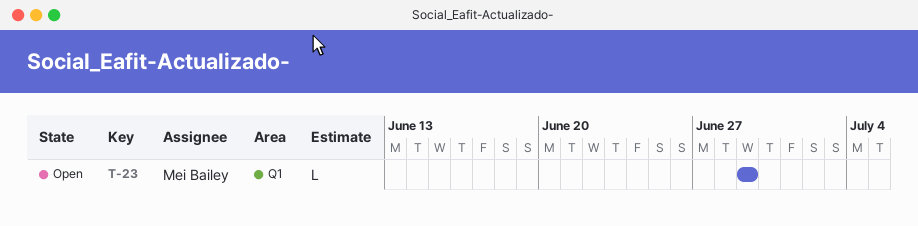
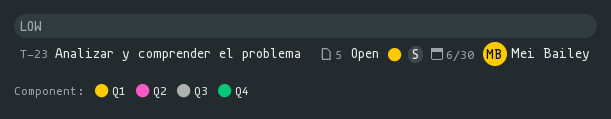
T-23, estimate: L -> S
T-23, due: Jun 29 -> Jun 30

